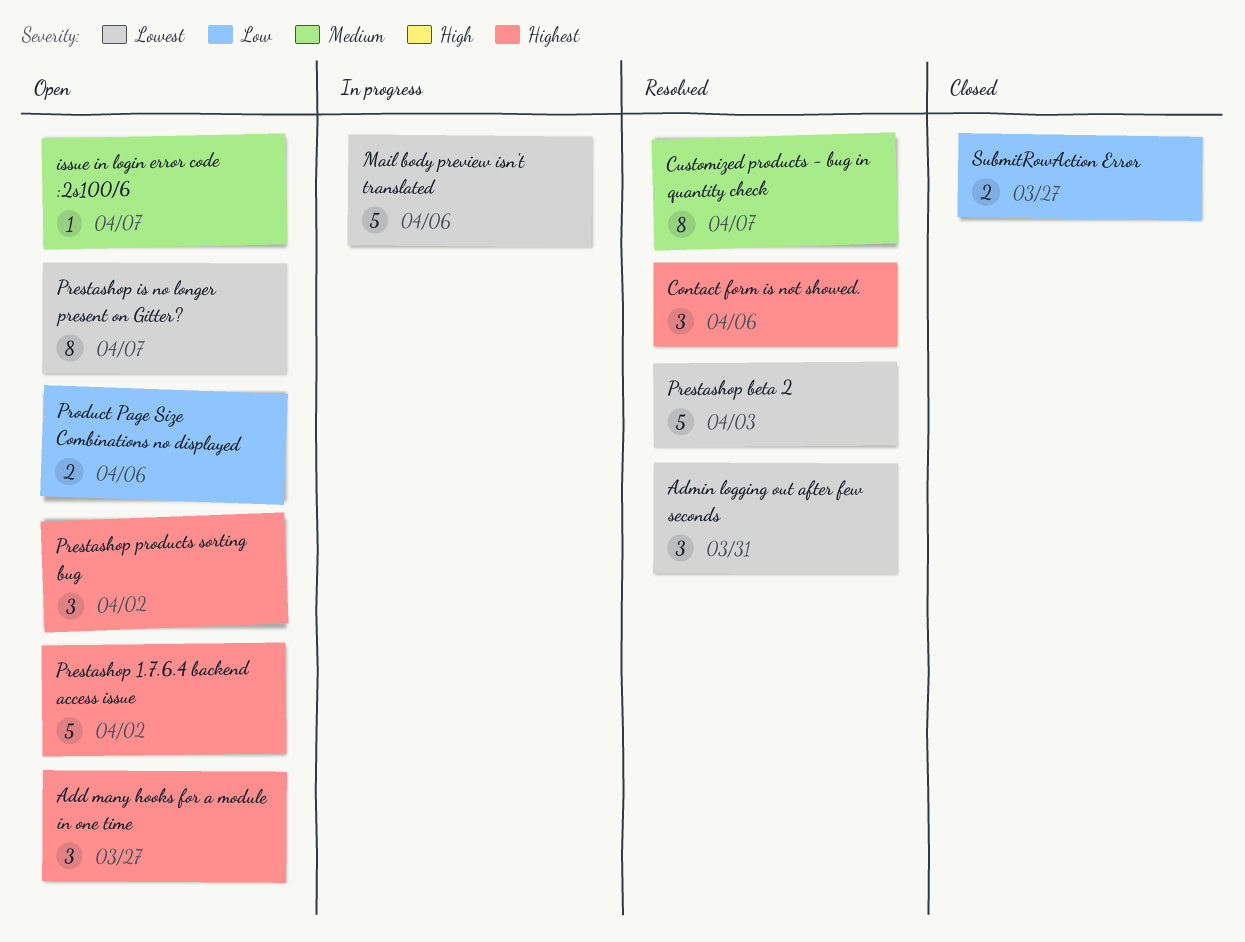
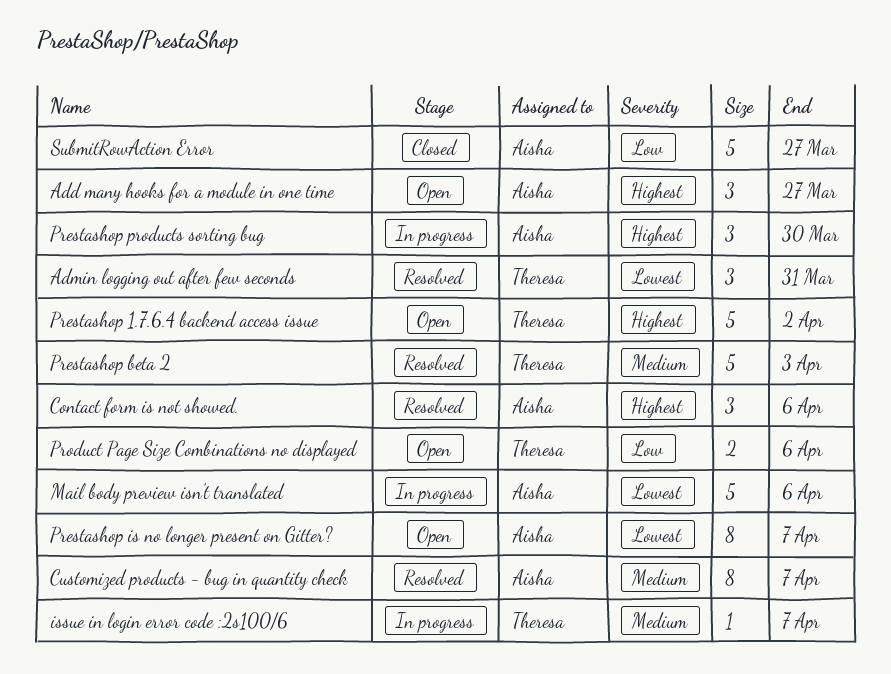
issue in login error code :2s100/6, status: Open -> In progress
Prestashop beta 2, priority: Lowest -> Medium
Prestashop products sorting bug, status: Open -> In progress
Prestashop products sorting bug, due: Apr 2 -> Mar 30
SubmitRowAction Error, estimate: 2 -> 5

